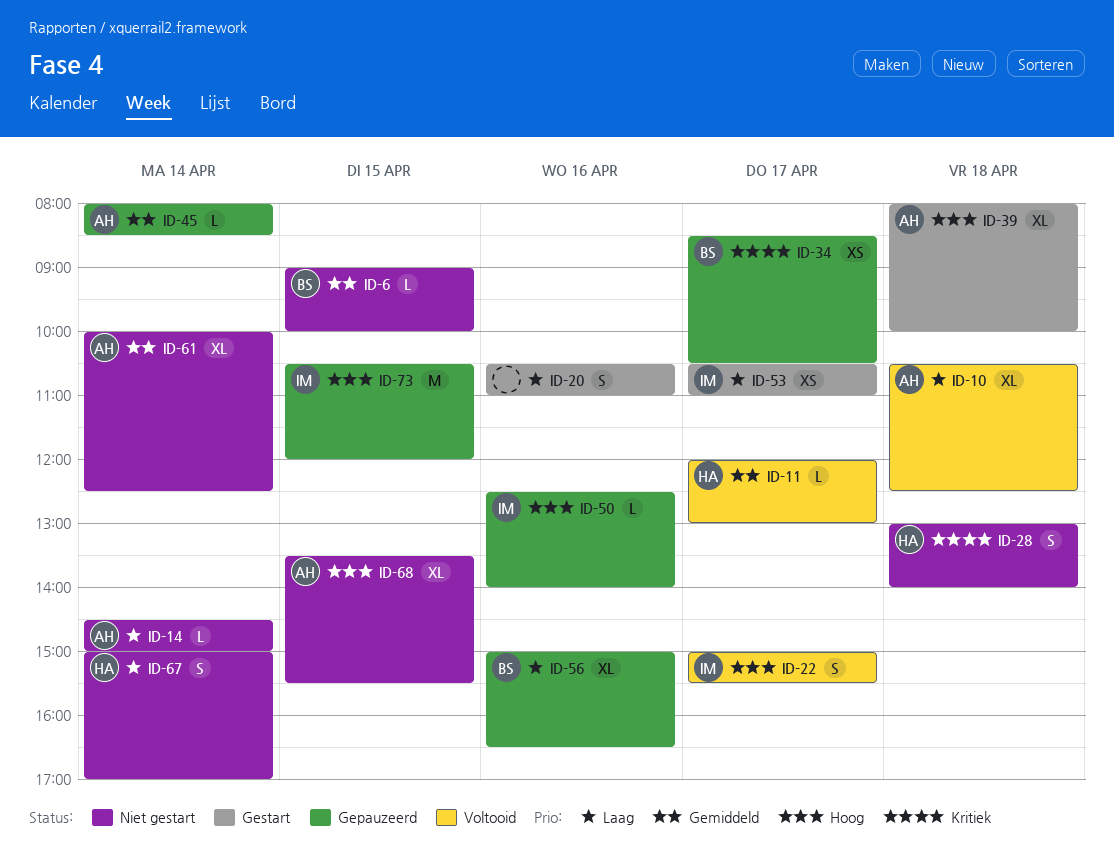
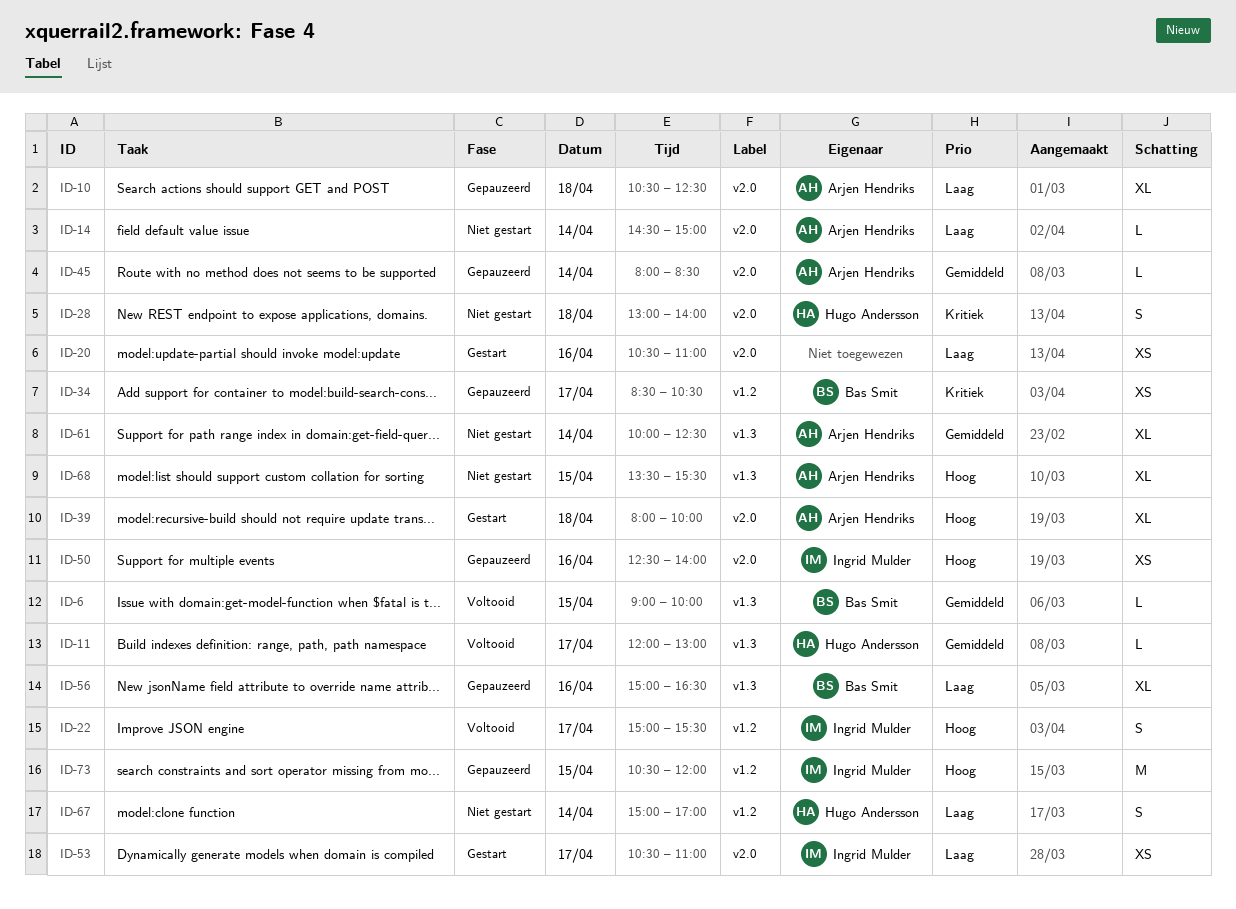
ID-6, status: Niet gestart -> Voltooid
ID-10, status: Voltooid -> Gepauzeerd
ID-20, estimate: S -> XS
ID-50, estimate: L -> XS

